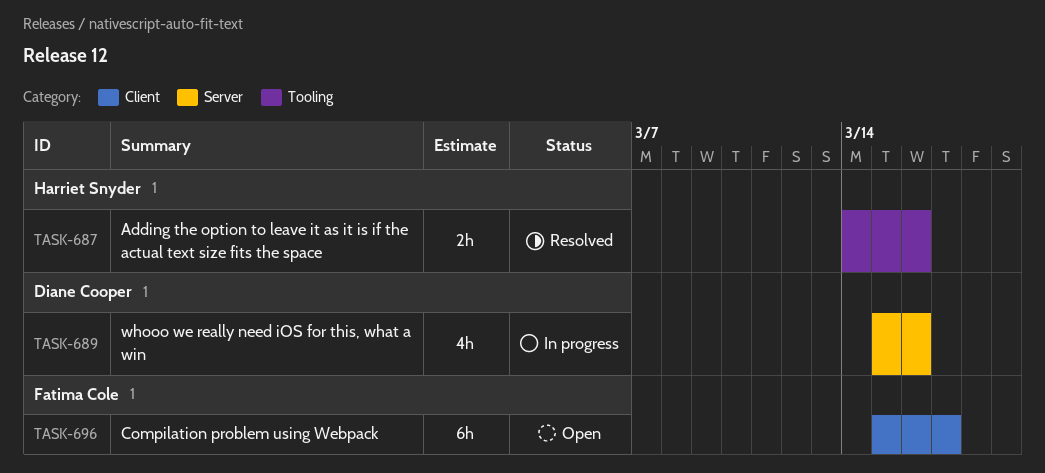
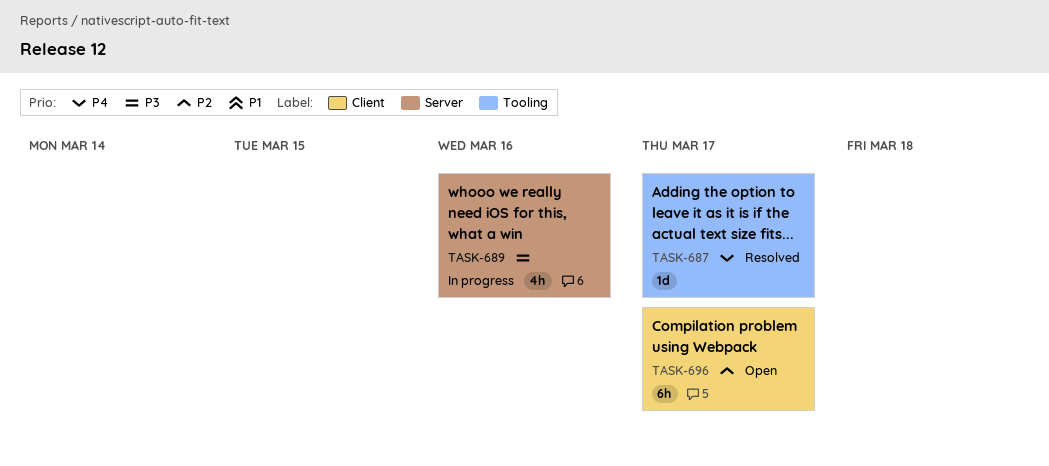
TASK-687, estimate: 2h -> 1d
TASK-687, due: Mar 16 -> Mar 17

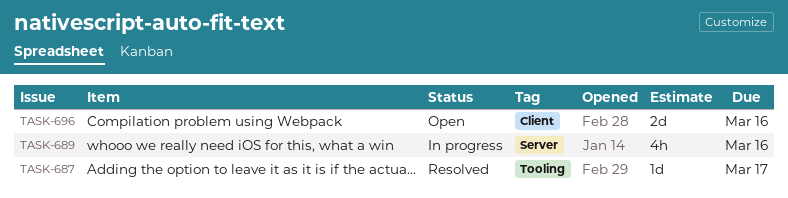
TASK-696, estimate: 6h -> 2d
TASK-696, due: Mar 17 -> Mar 16

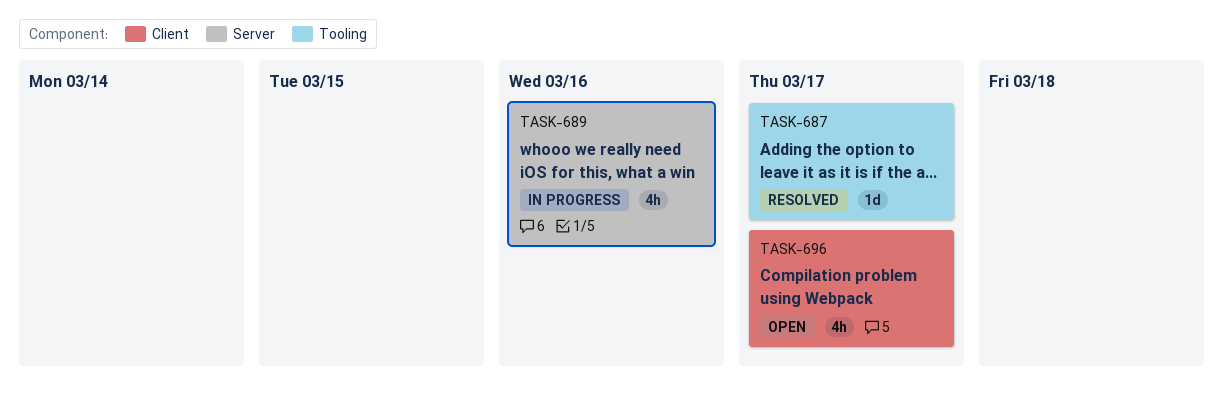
TASK-696, estimate: 2d -> 4h
TASK-696, due: Mar 16 -> Mar 17

